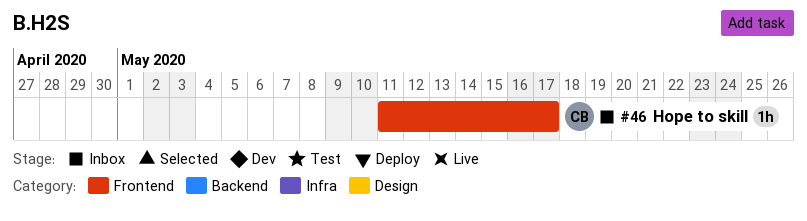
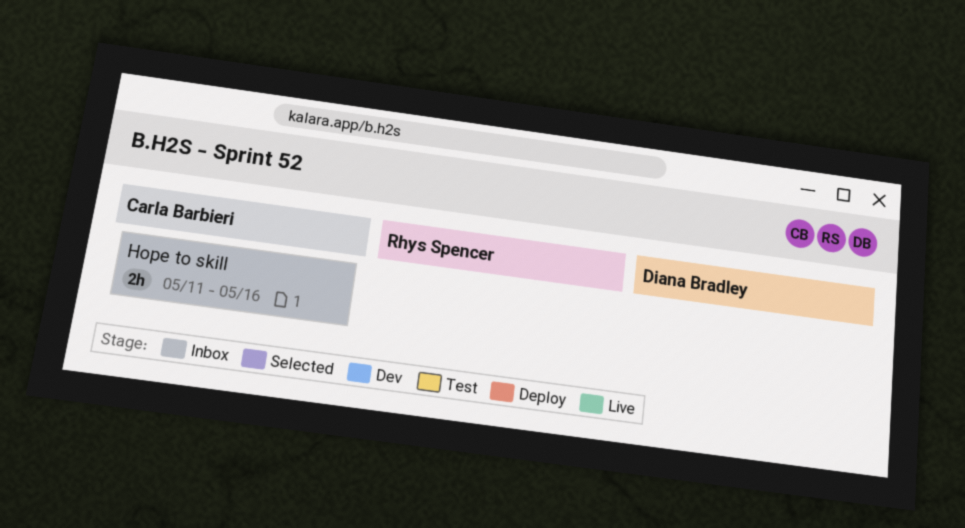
Hope to skill, estimate: 1h -> 2h
Hope to skill, due: May 17 -> May 16

